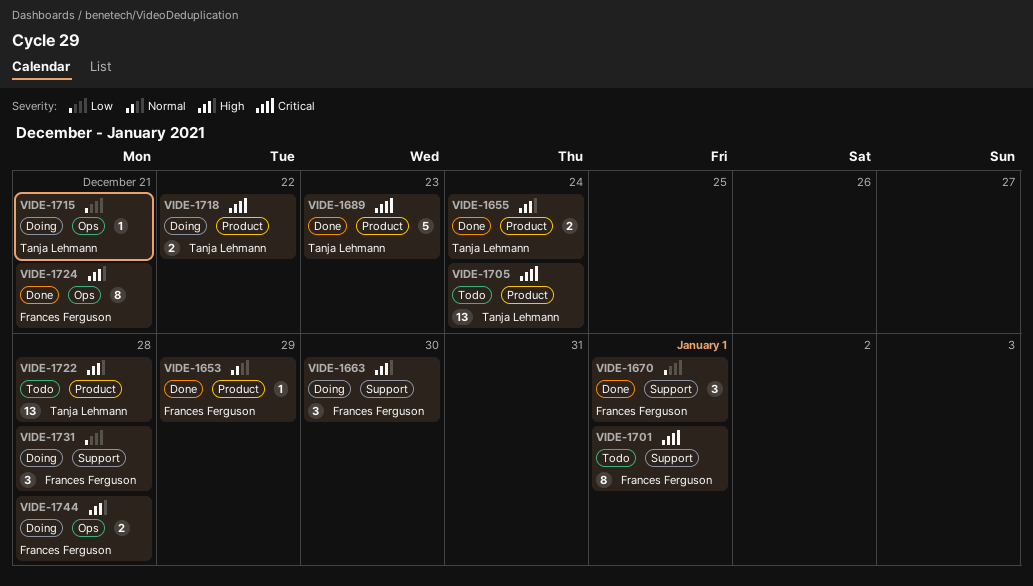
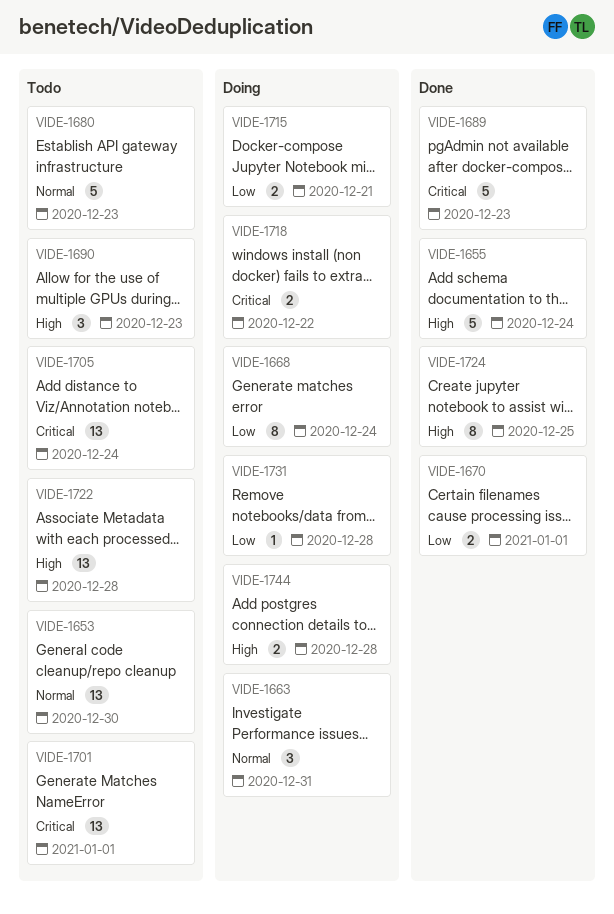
VIDE-1653, status: Done -> Todo
VIDE-1653, estimate: 1 -> 13
VIDE-1653, due: Dec 29 -> Dec 30
VIDE-1655, estimate: 2 -> 5
VIDE-1663, priority: High -> Normal
VIDE-1663, due: Dec 30 -> Dec 31
VIDE-1668: none -> present
VIDE-1670, estimate: 3 -> 2
VIDE-1680: none -> present
VIDE-1690: none -> present
VIDE-1701, estimate: 8 -> 13
VIDE-1715, estimate: 1 -> 2
VIDE-1724, due: Dec 21 -> Dec 25
VIDE-1731, estimate: 3 -> 1

